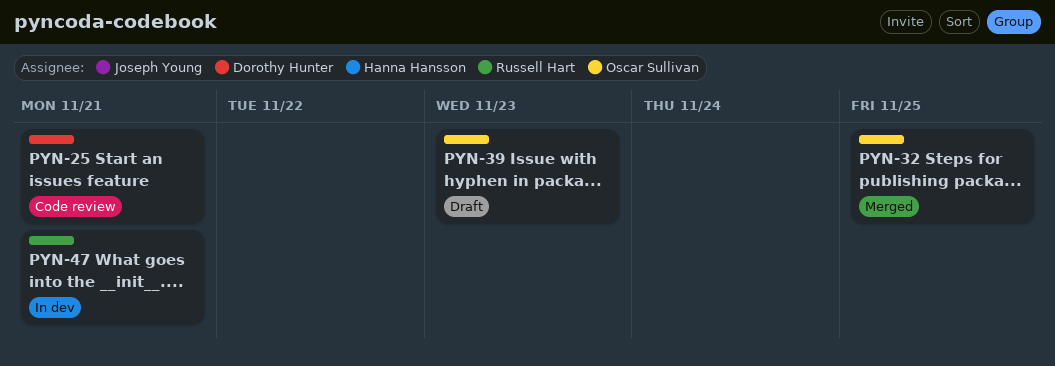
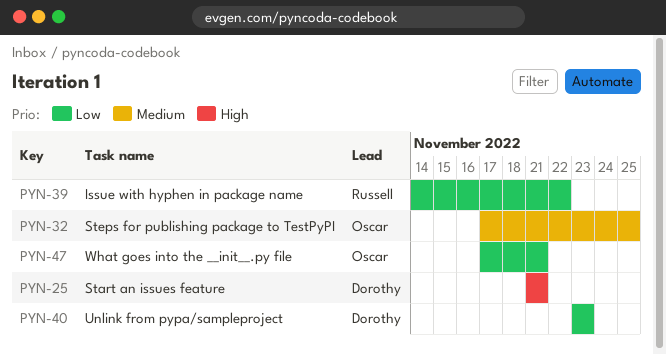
PYN-39, owner: Oscar Sullivan -> Russell Hart
PYN-39, due: Nov 23 -> Nov 22
PYN-40: none -> present
PYN-47, owner: Russell Hart -> Oscar Sullivan

